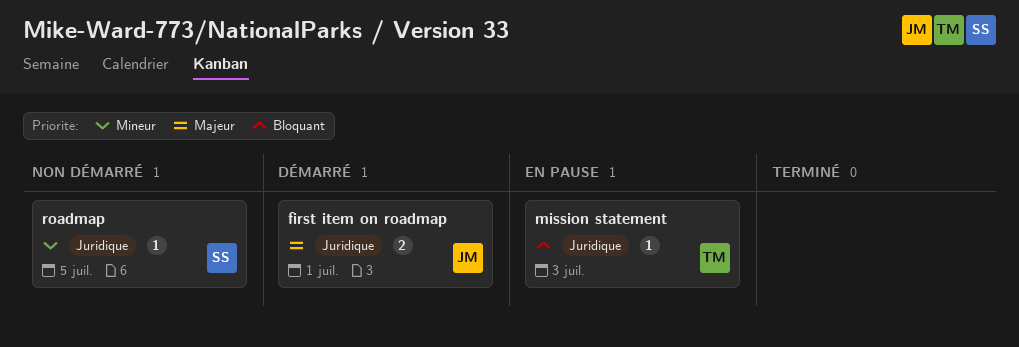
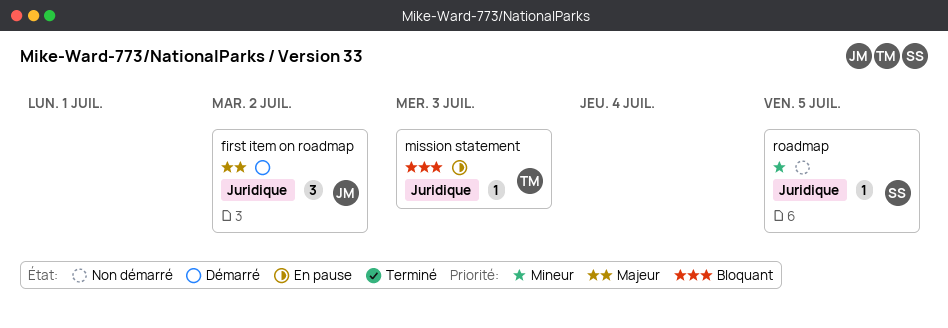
first item on roadmap, estimate: 2 -> 3
first item on roadmap, due: Jul 1 -> Jul 2

